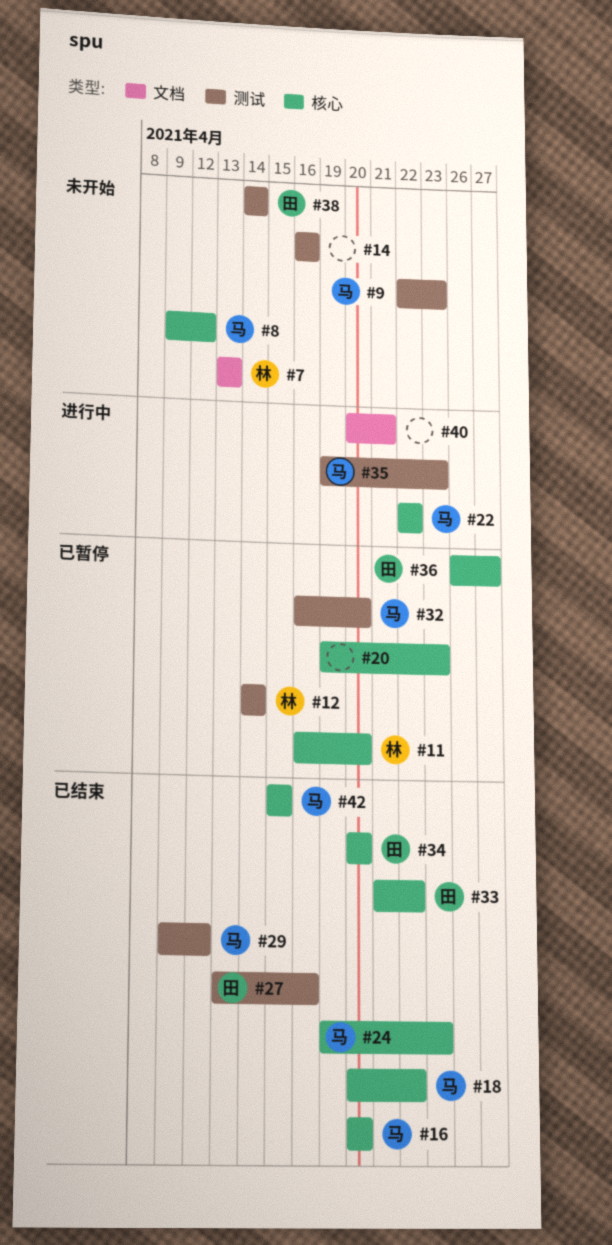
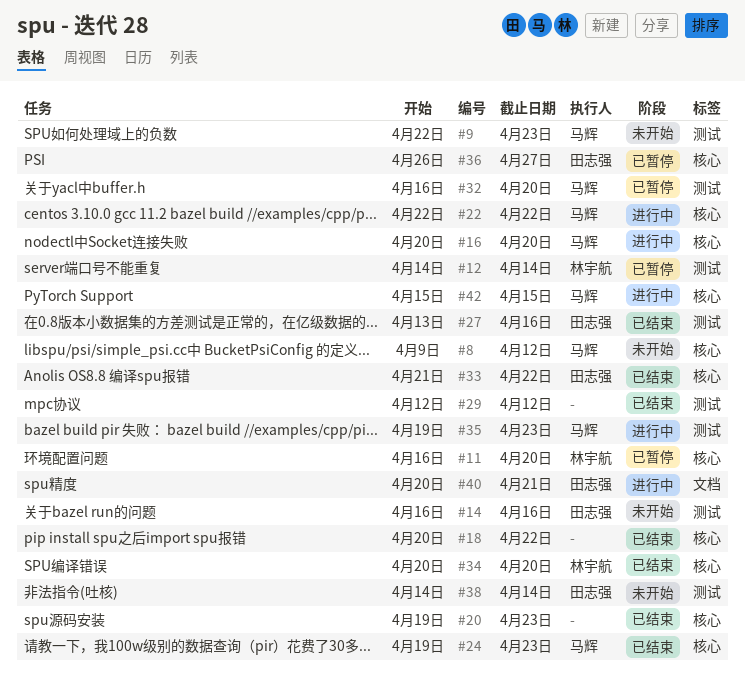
#7: present -> none
#14, owner: none -> 田志强
#16, status: 已结束 -> 进行中
#18, owner: 马辉 -> none
#20, status: 已暂停 -> 已结束
#29, owner: 马辉 -> none
#29, start: Apr 9 -> Apr 12
#34, owner: 田志强 -> 林宇航
#40, owner: none -> 田志强
#42, status: 已结束 -> 进行中

